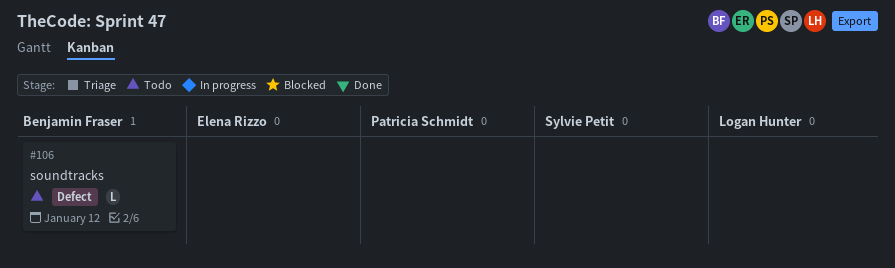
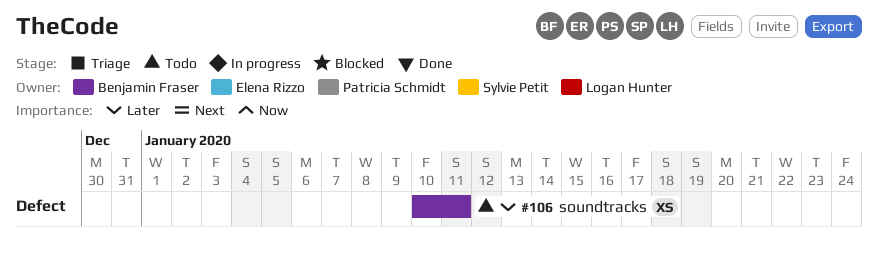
#106, estimate: L -> XS
#106, due: Jan 12 -> Jan 11

